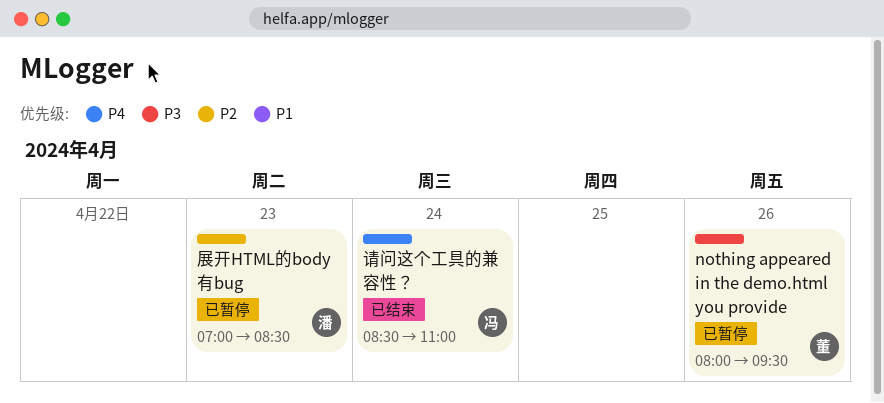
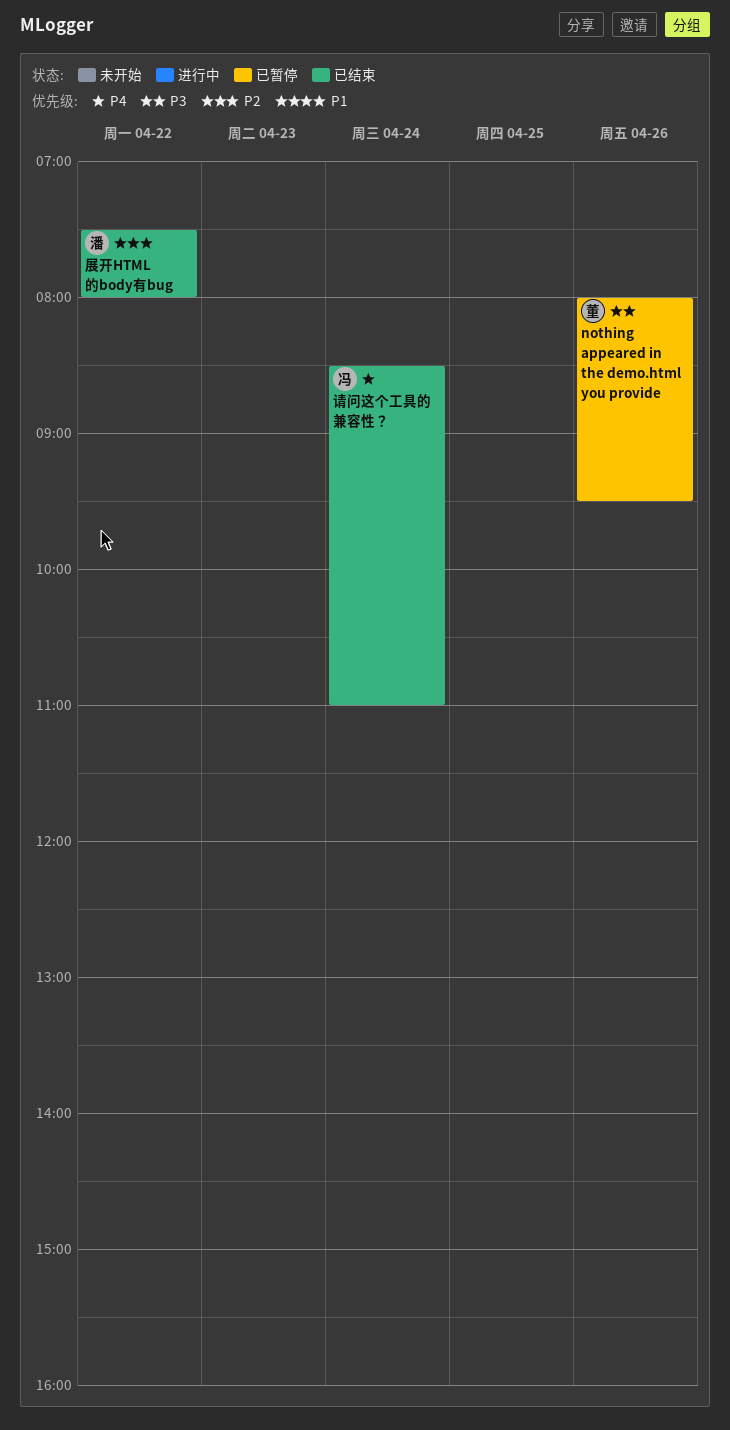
展开HTML的body有bug, status: 已暂停 -> 已结束
展开HTML的body有bug, day: Apr 23 -> Apr 22
展开HTML的body有bug, begins: 07:00 -> 07:30
展开HTML的body有bug, ends: 08:30 -> 08:00

